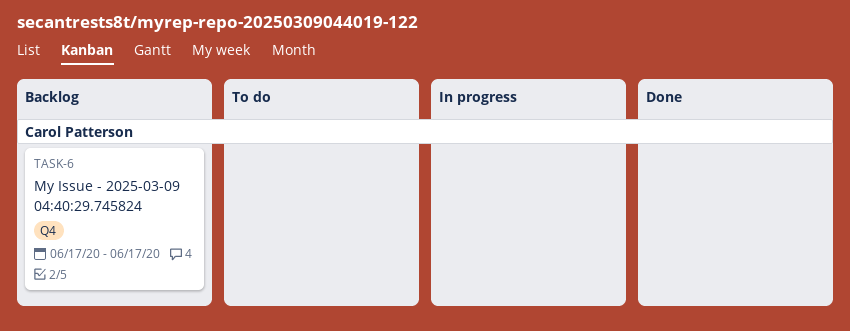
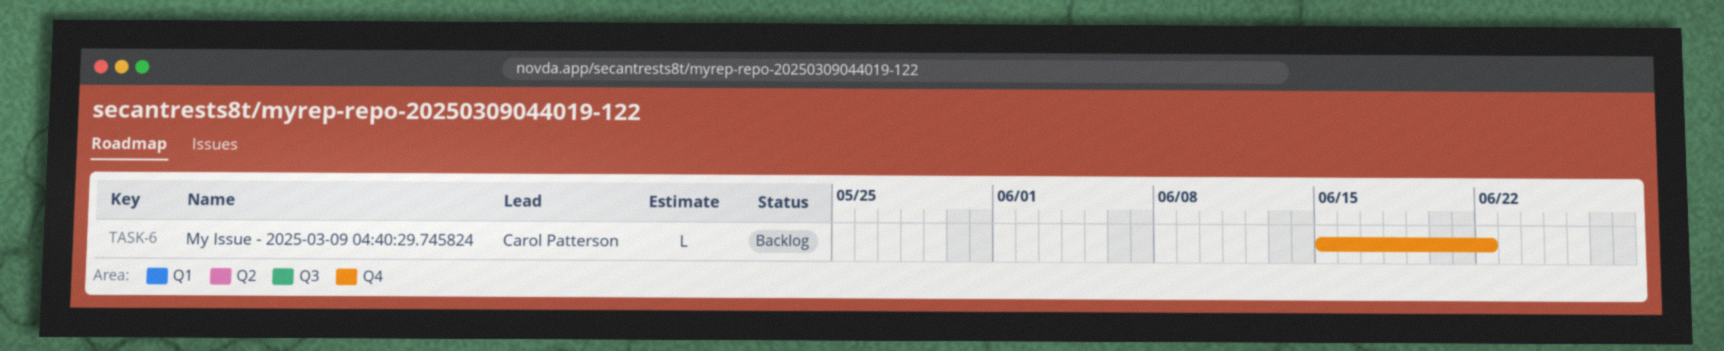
TASK-6, start: Jun 17 -> Jun 15
TASK-6, due: Jun 17 -> Jun 22

